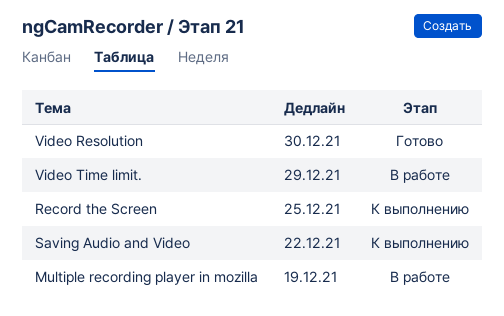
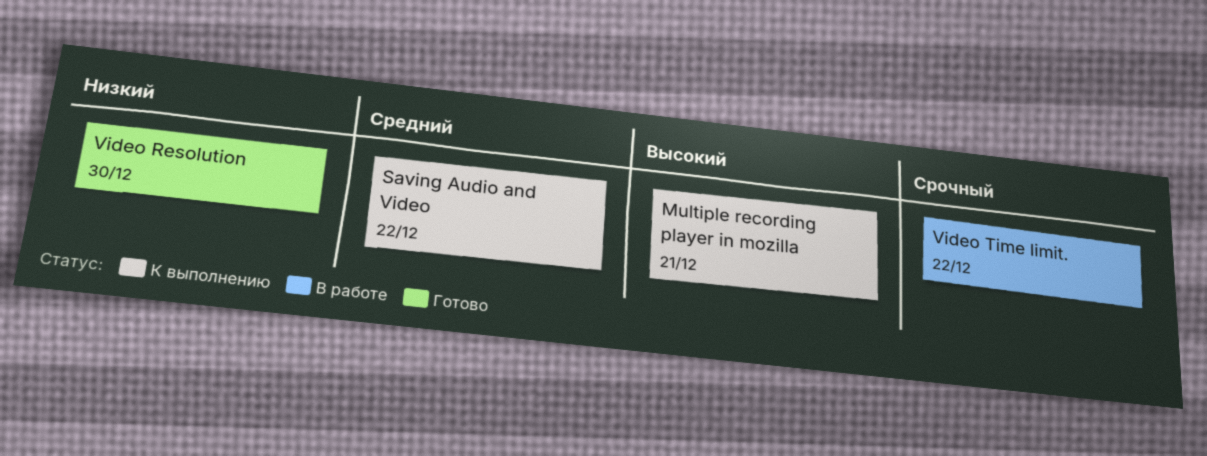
Multiple recording player in mozilla, status: В работе -> К выполнению
Multiple recording player in mozilla, due: Dec 19 -> Dec 21
Record the Screen: present -> none
Video Time limit., due: Dec 29 -> Dec 22

